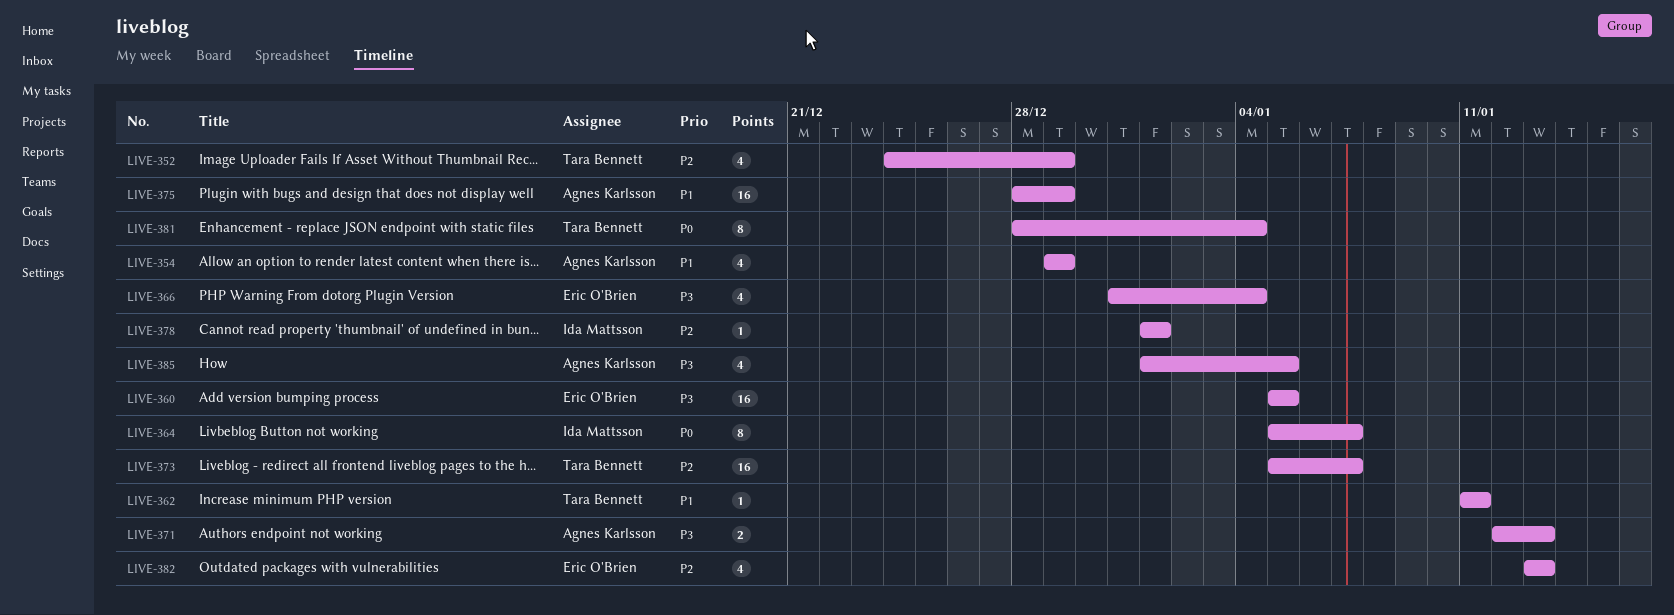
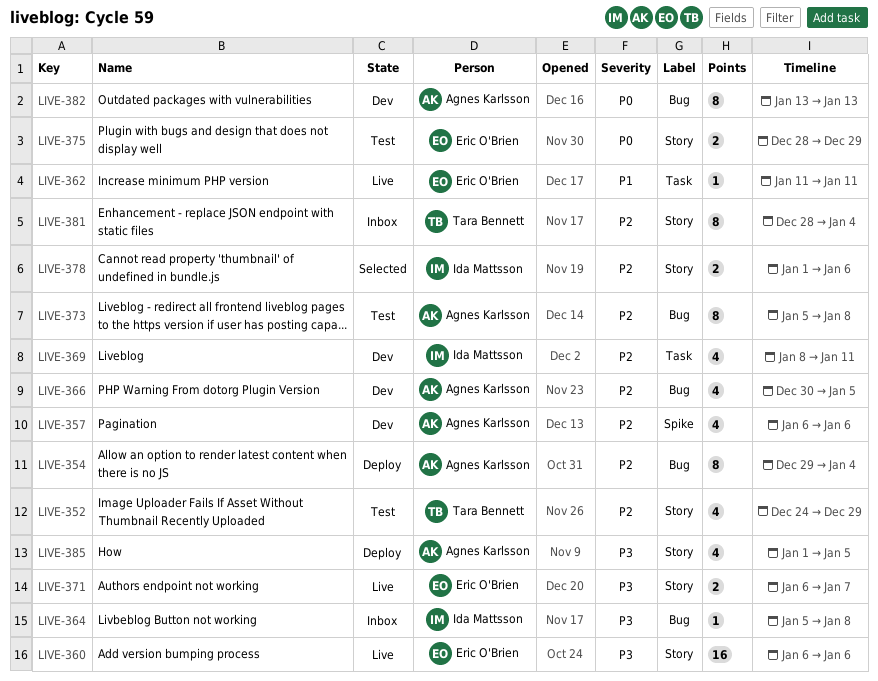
LIVE-354, priority: P1 -> P2
LIVE-354, estimate: 4 -> 8
LIVE-354, due: Dec 29 -> Jan 4
LIVE-357: none -> present
LIVE-360, start: Jan 5 -> Jan 6
LIVE-360, due: Jan 5 -> Jan 6
LIVE-362, owner: Tara Bennett -> Eric O'Brien
LIVE-364, priority: P0 -> P3
LIVE-364, estimate: 8 -> 1
LIVE-364, due: Jan 7 -> Jan 8
LIVE-366, owner: Eric O'Brien -> Agnes Karlsson
LIVE-366, priority: P3 -> P2
LIVE-366, start: Dec 31 -> Dec 30
LIVE-366, due: Jan 4 -> Jan 5
LIVE-369: none -> present
LIVE-371, owner: Agnes Karlsson -> Eric O'Brien
LIVE-371, start: Jan 12 -> Jan 6
LIVE-371, due: Jan 13 -> Jan 7
LIVE-373, owner: Tara Bennett -> Agnes Karlsson
LIVE-373, estimate: 16 -> 8
LIVE-373, due: Jan 7 -> Jan 8
LIVE-375, owner: Agnes Karlsson -> Eric O'Brien
LIVE-375, priority: P1 -> P0
LIVE-375, estimate: 16 -> 2
LIVE-378, estimate: 1 -> 2
LIVE-378, due: Jan 1 -> Jan 6
LIVE-381, priority: P0 -> P2
LIVE-382, owner: Eric O'Brien -> Agnes Karlsson
LIVE-382, priority: P2 -> P0
LIVE-382, estimate: 4 -> 8

